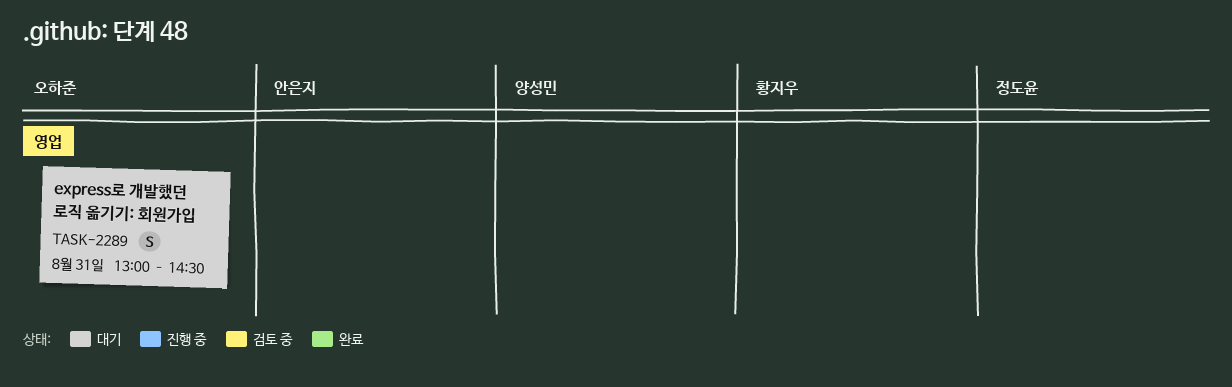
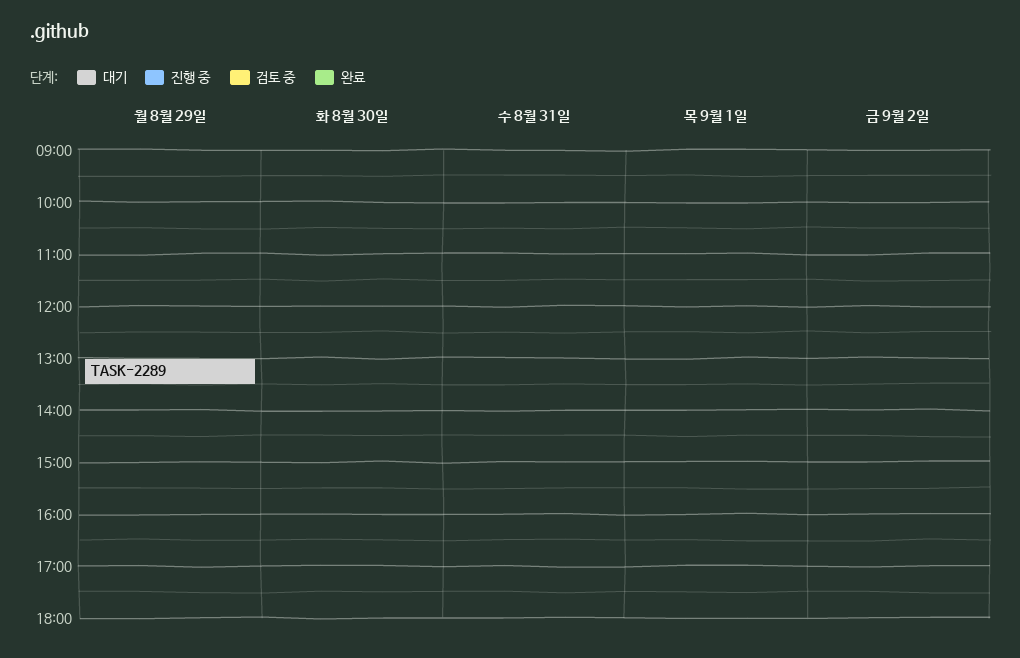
TASK-2289, day: Aug 31 -> Aug 29
TASK-2289, ends: 14:30 -> 13:30

